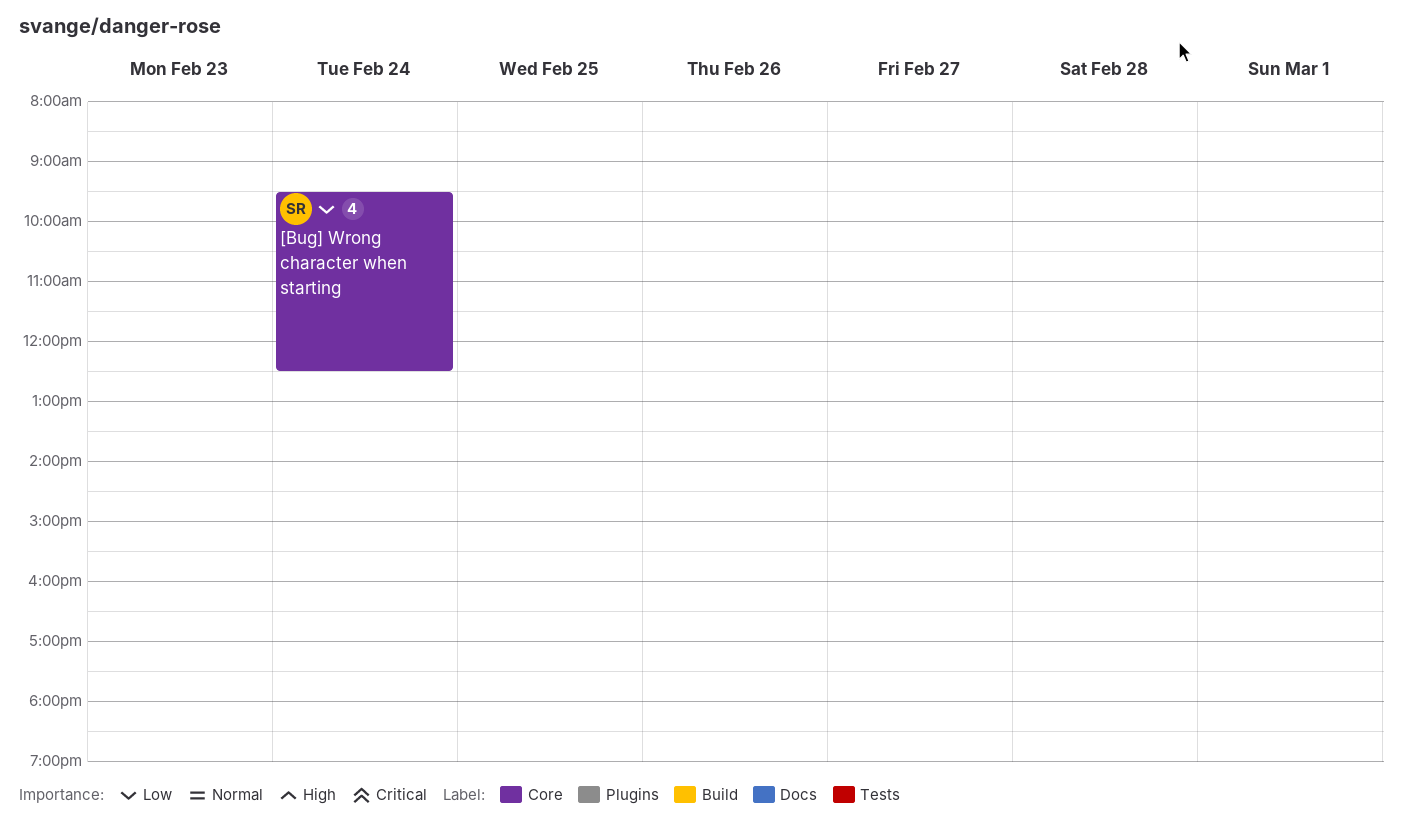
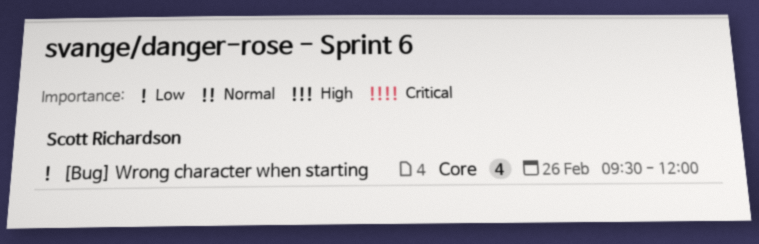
[Bug] Wrong character when starting, day: Feb 24 -> Feb 26
[Bug] Wrong character when starting, ends: 12:30 -> 12:00

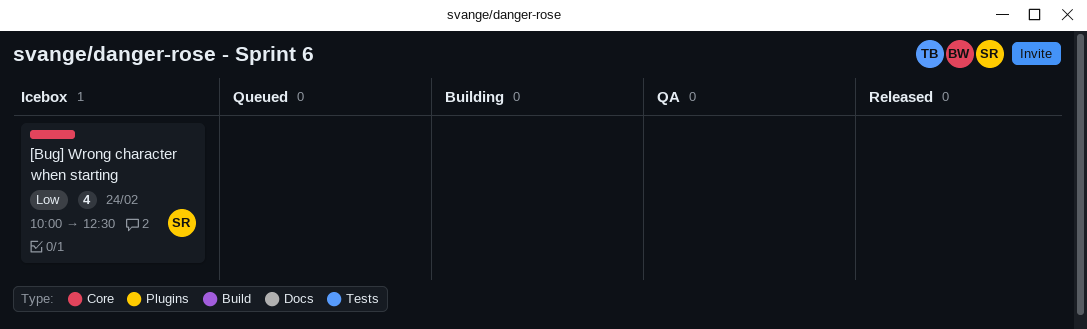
[Bug] Wrong character when starting, day: Feb 26 -> Feb 24
[Bug] Wrong character when starting, begins: 09:30 -> 10:00
[Bug] Wrong character when starting, ends: 12:00 -> 12:30

